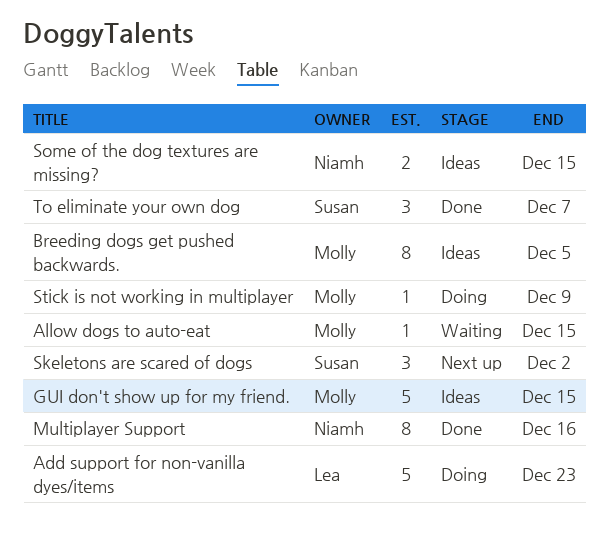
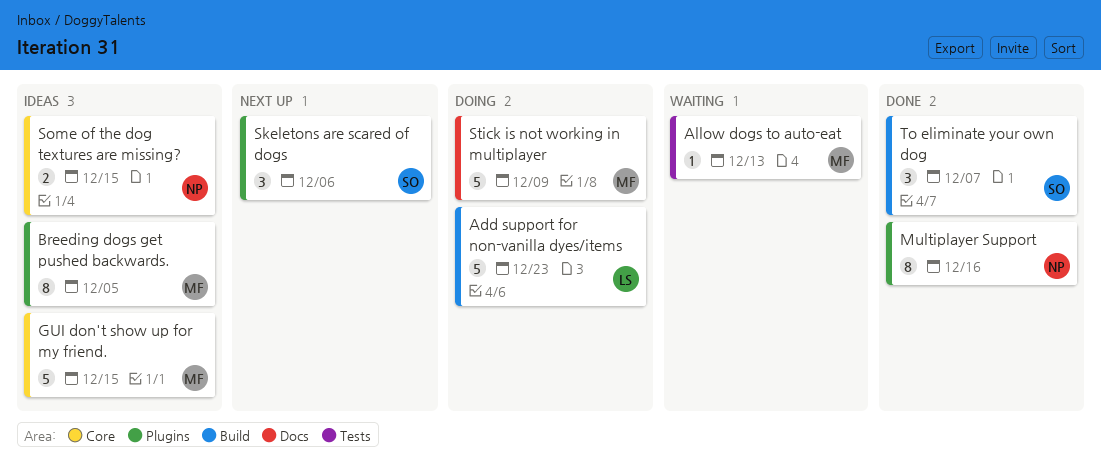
Allow dogs to auto-eat, due: Dec 15 -> Dec 13
Skeletons are scared of dogs, due: Dec 2 -> Dec 6
Stick is not working in multiplayer, estimate: 1 -> 5

